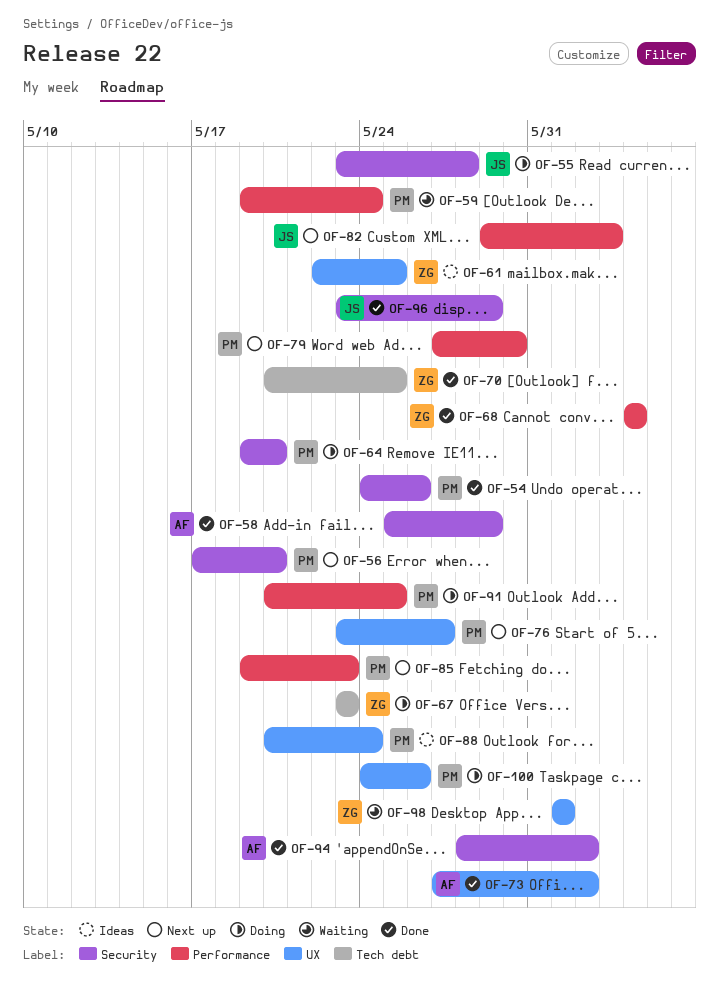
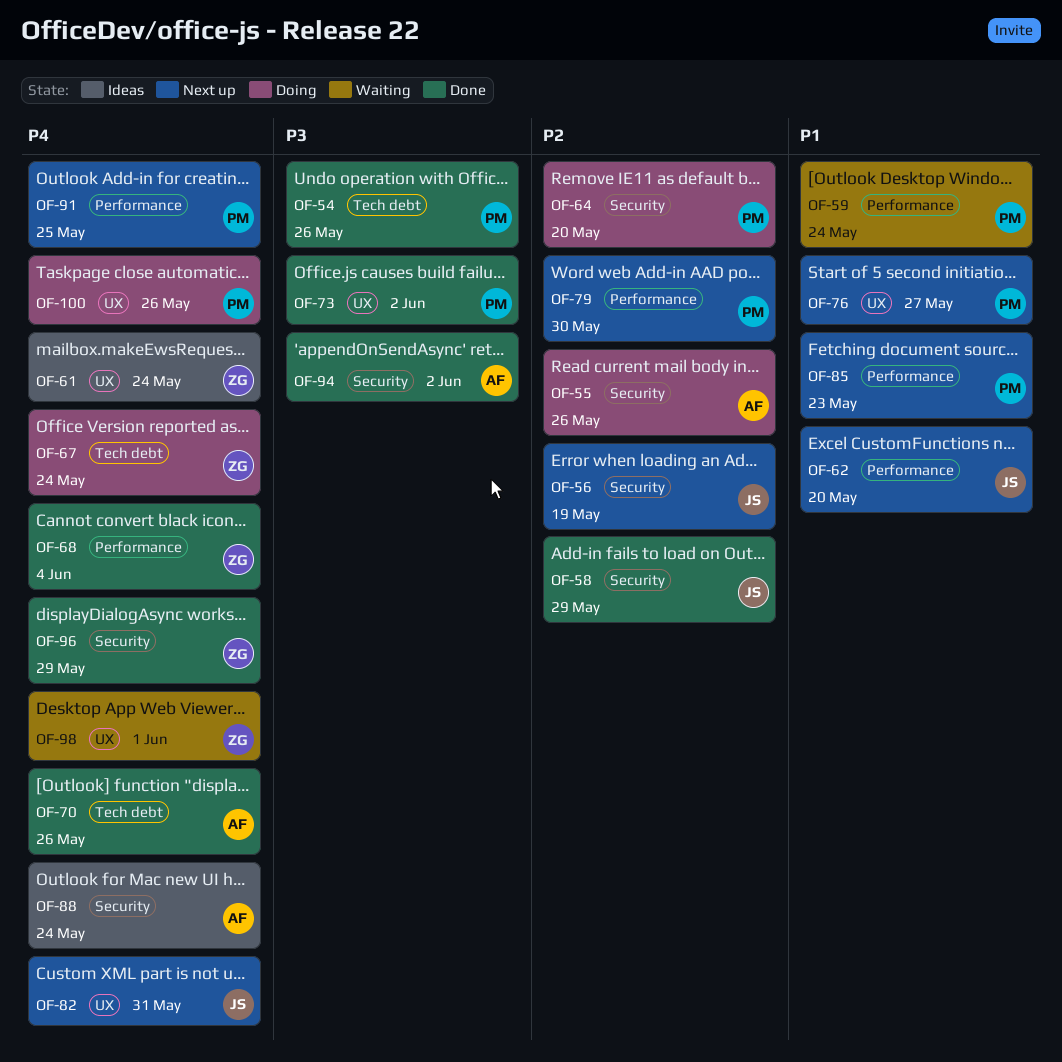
OF-54, label: Security -> Tech debt
OF-55, owner: JS -> AF
OF-55, due: May 28 -> May 26
OF-56, owner: PM -> JS
OF-56, due: May 20 -> May 19
OF-58, owner: AF -> JS
OF-61, due: May 25 -> May 24
OF-62: none -> present
OF-67, due: May 23 -> May 24
OF-70, owner: ZG -> AF
OF-70, due: May 25 -> May 26
OF-73, owner: AF -> PM
OF-82, label: Performance -> UX
OF-82, due: Jun 3 -> May 31
OF-88, owner: PM -> AF
OF-88, label: UX -> Security
OF-91, status: Doing -> Next up
OF-96, owner: JS -> ZG

